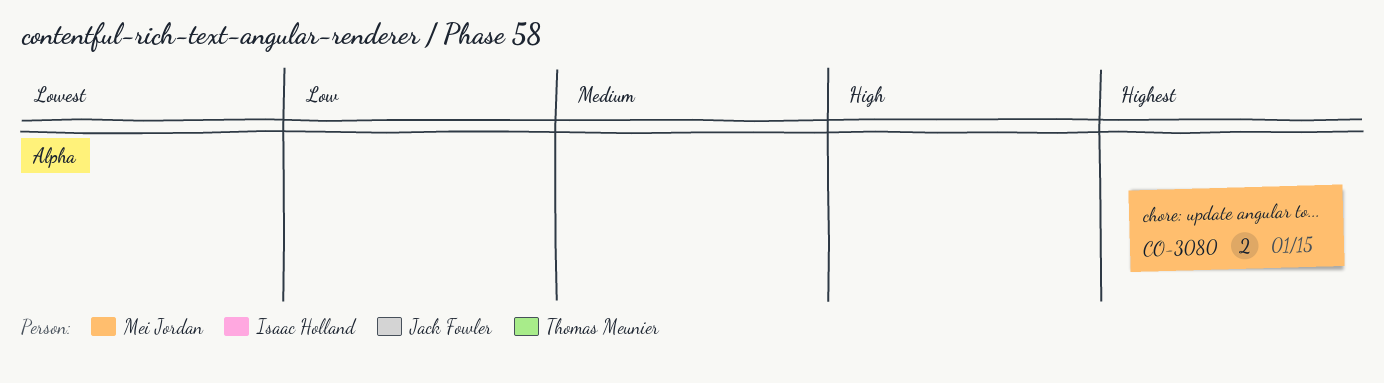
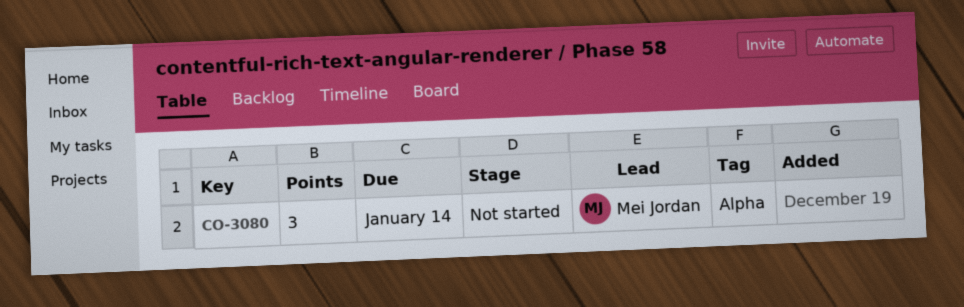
CO-3080, estimate: 2 -> 3
CO-3080, due: Jan 15 -> Jan 14

